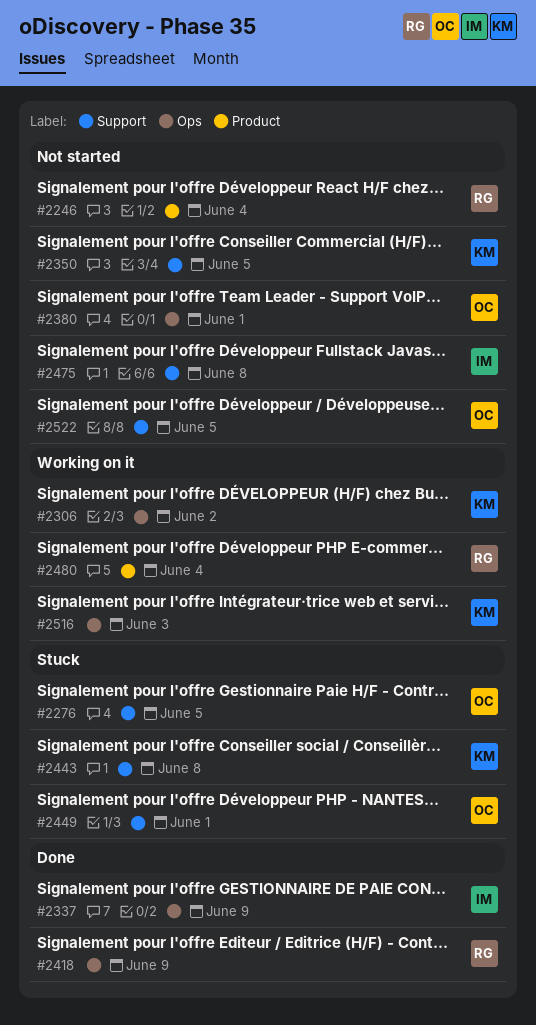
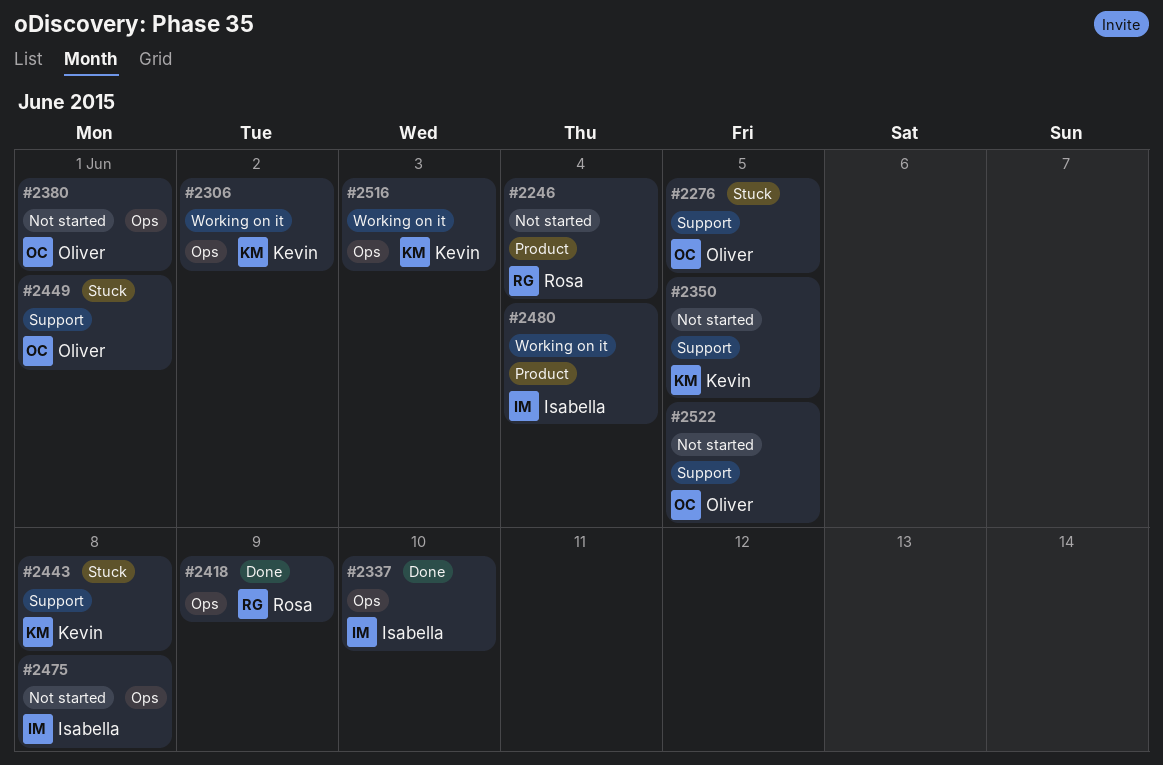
#2337, due: Jun 9 -> Jun 10
#2475, label: Support -> Ops
#2480, owner: Rosa -> Isabella

